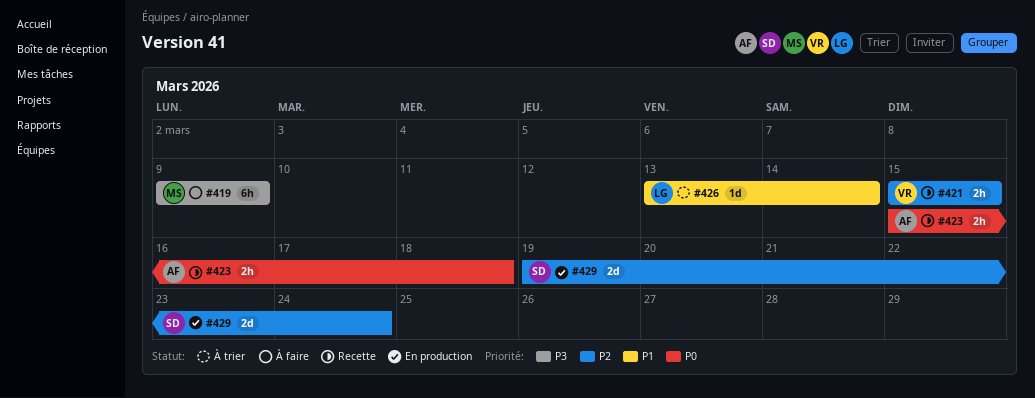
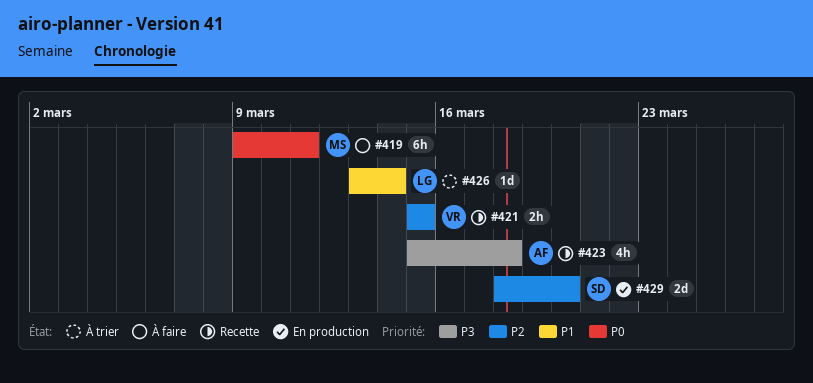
#419, priority: P3 -> P0
#419, due: Mar 9 -> Mar 11
#423, priority: P0 -> P3
#423, estimate: 2h -> 4h
#429, start: Mar 19 -> Mar 18
#429, due: Mar 24 -> Mar 20

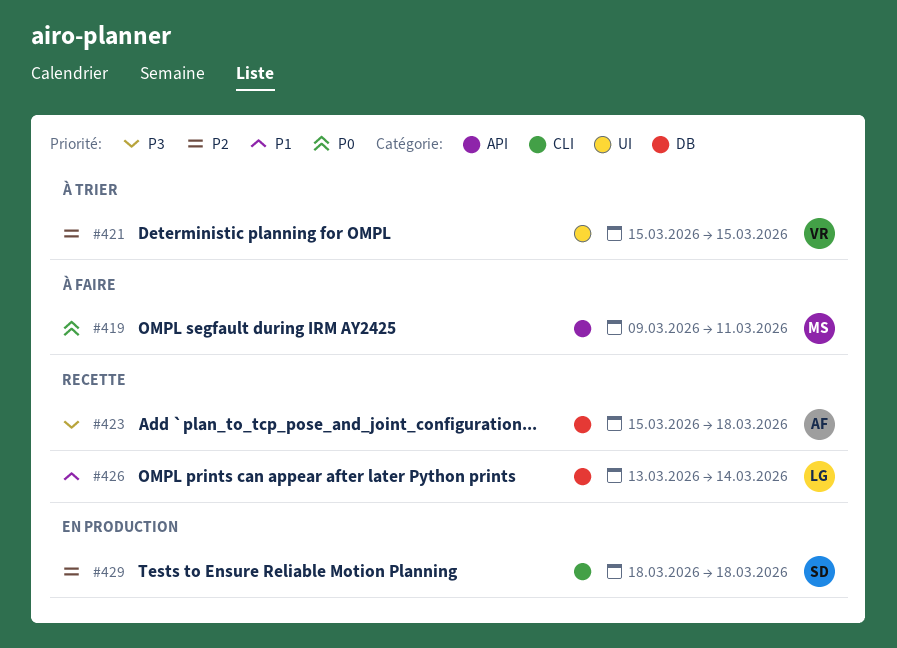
#421, status: Recette -> À trier
#426, status: À trier -> Recette
#429, due: Mar 20 -> Mar 18

